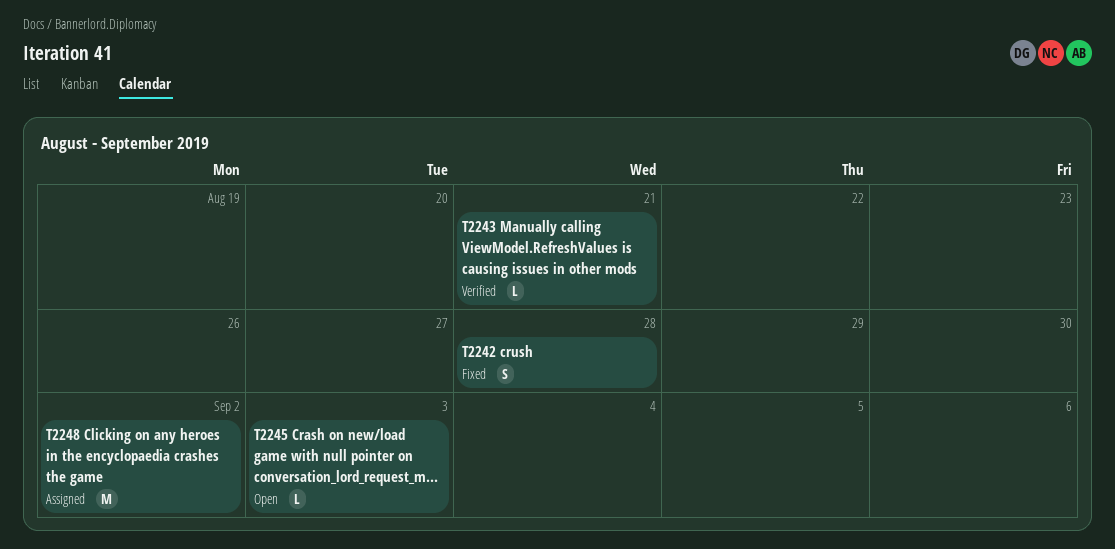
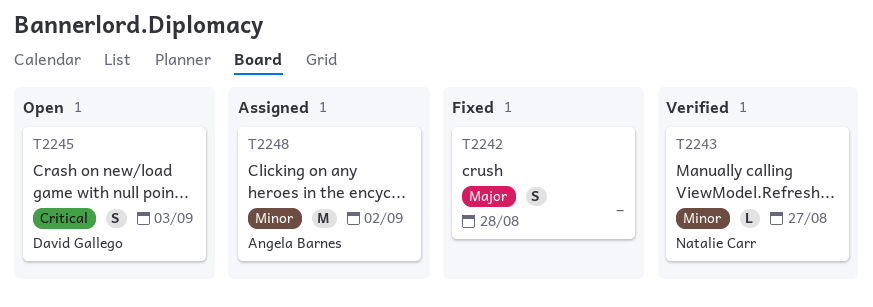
T2243, due: Aug 21 -> Aug 27
T2245, estimate: L -> S

